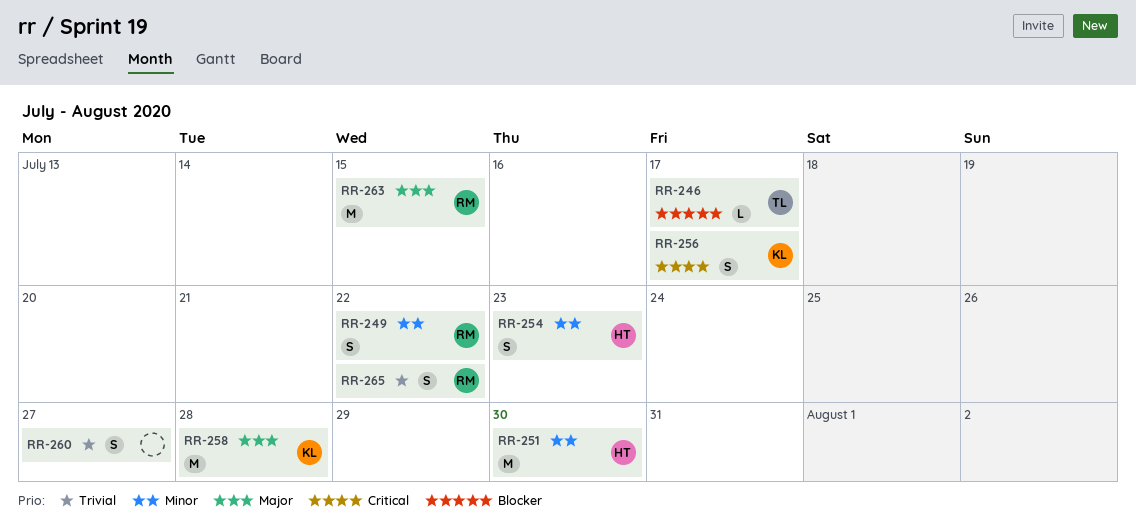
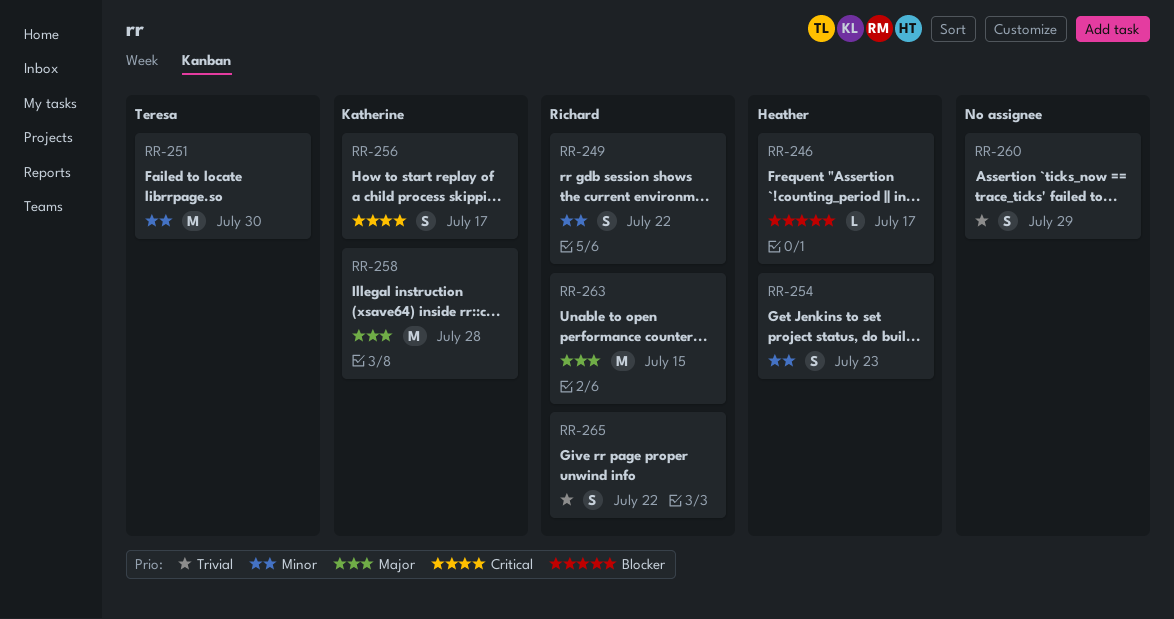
RR-246, owner: Teresa -> Heather
RR-251, owner: Heather -> Teresa
RR-260, due: Jul 27 -> Jul 29

